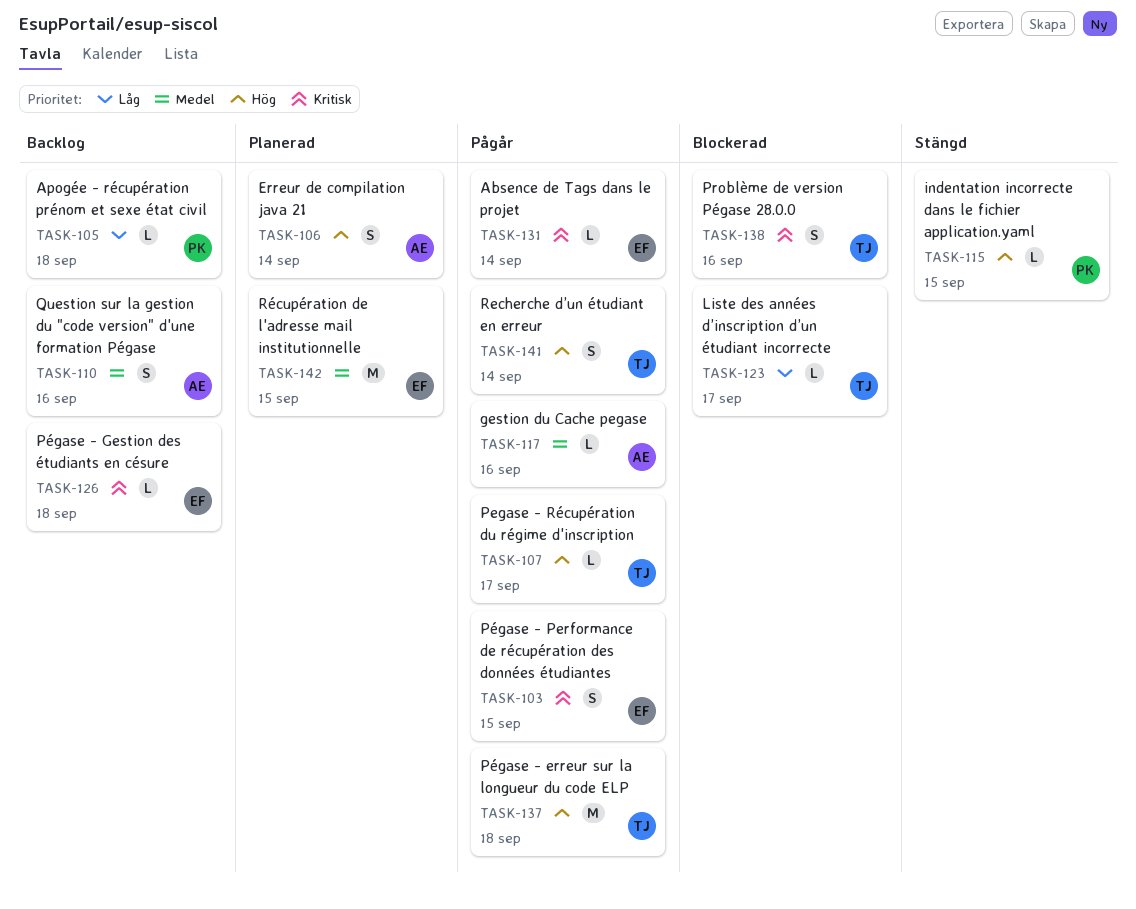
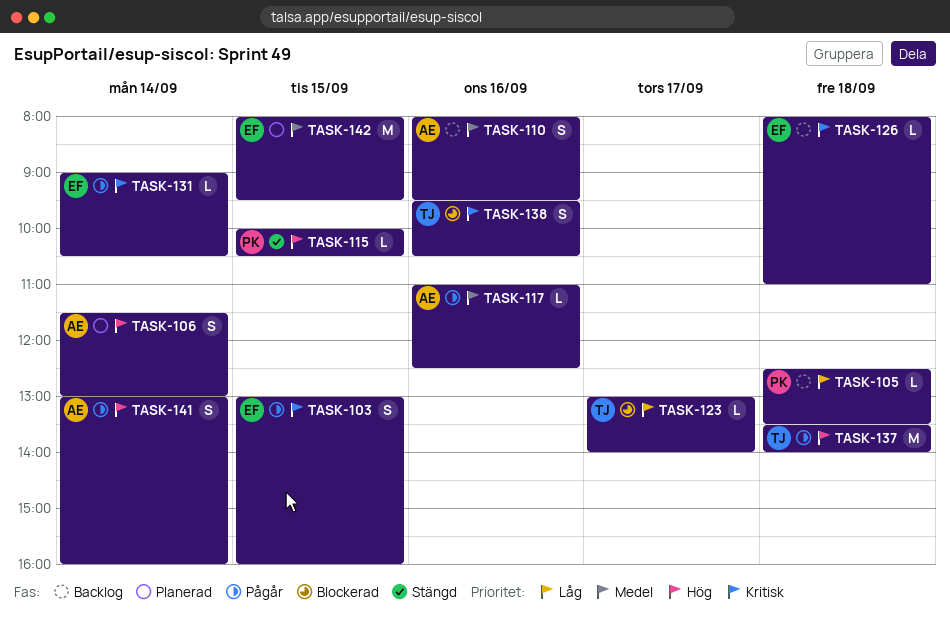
TASK-107: present -> none
TASK-141, owner: TJ -> AE

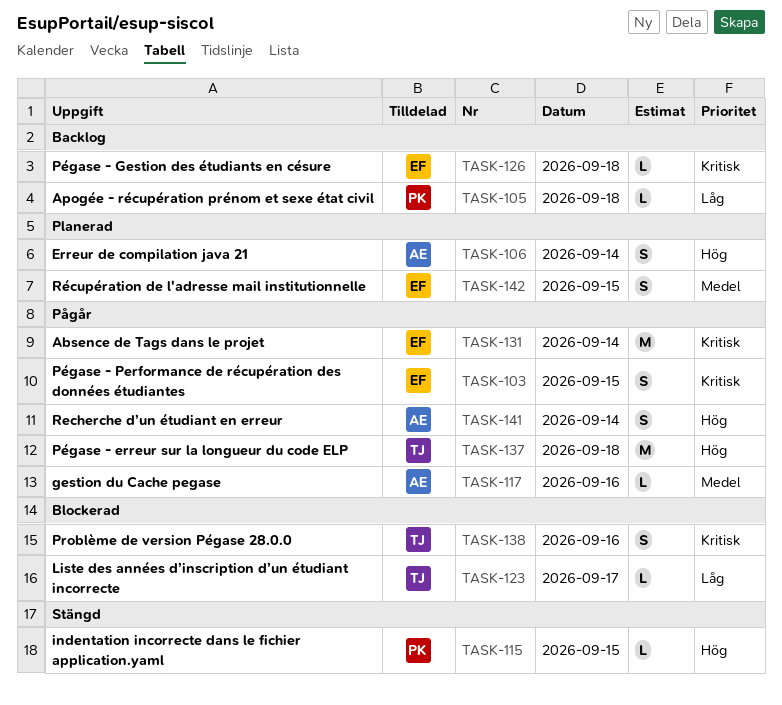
TASK-110: present -> none
TASK-131, estimate: L -> M
TASK-142, estimate: M -> S

